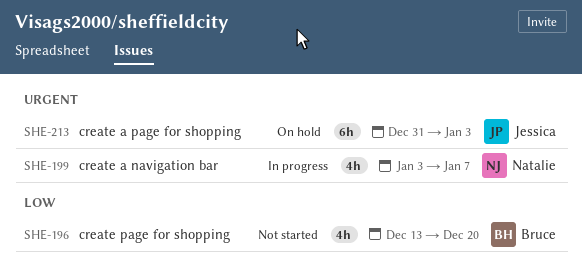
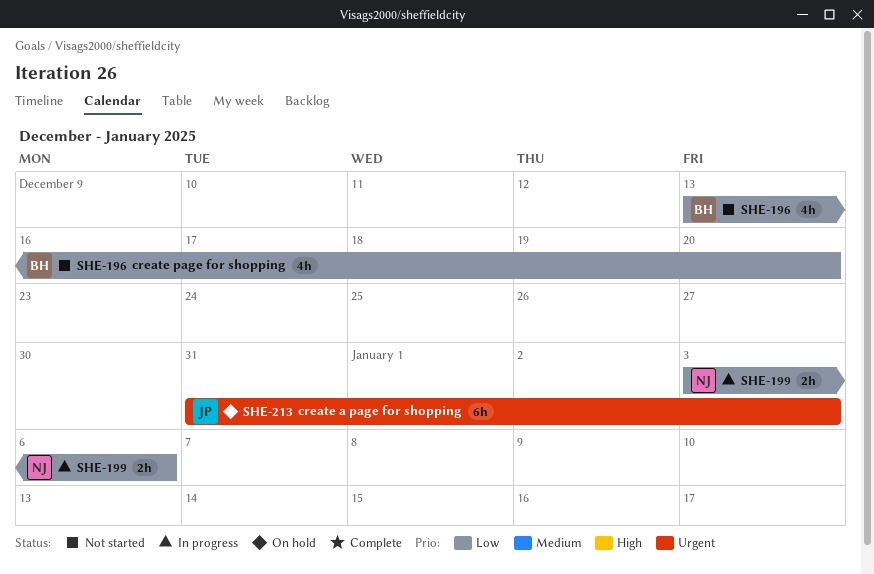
SHE-199, priority: Urgent -> Low
SHE-199, estimate: 4h -> 2h
SHE-199, due: Jan 7 -> Jan 6

